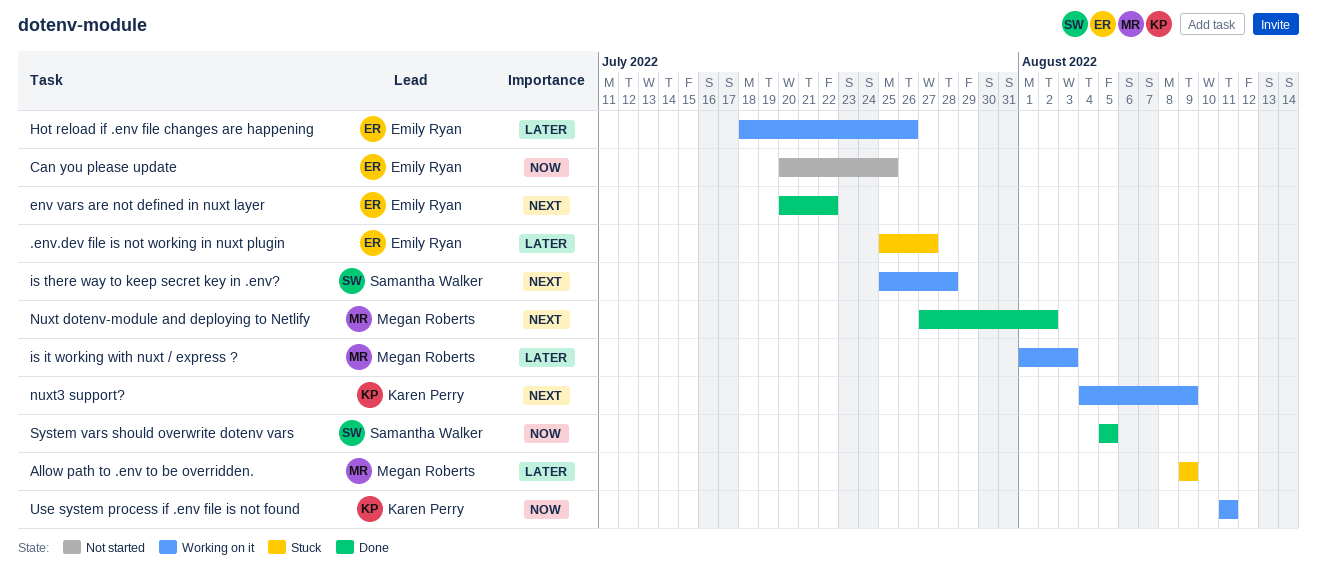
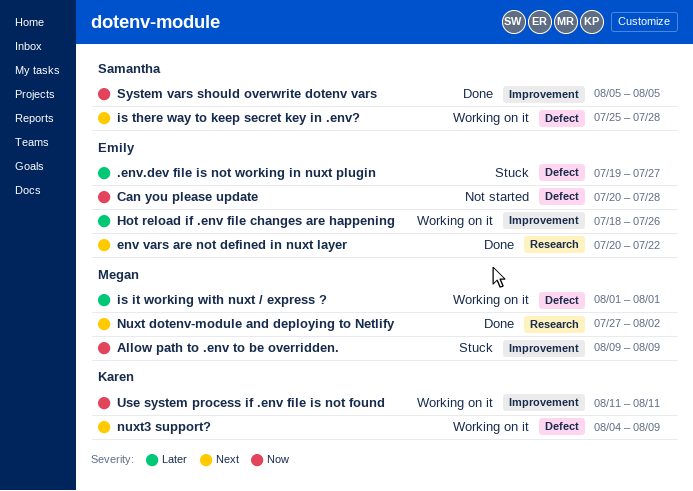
.env.dev file is not working in nuxt plugin, start: Jul 25 -> Jul 19
Allow path to .env to be overridden., priority: Later -> Now
Can you please update, due: Jul 25 -> Jul 28
is it working with nuxt / express ?, due: Aug 3 -> Aug 1

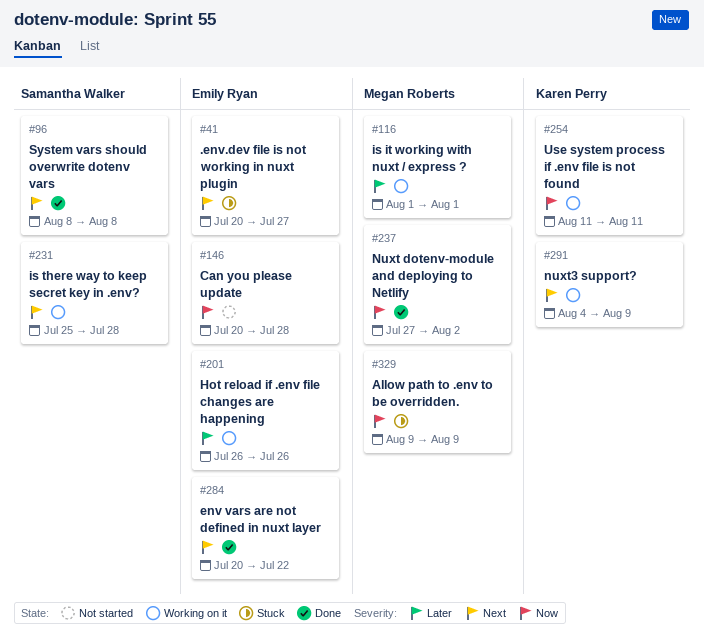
.env.dev file is not working in nuxt plugin, priority: Later -> Next
.env.dev file is not working in nuxt plugin, start: Jul 19 -> Jul 20
Hot reload if .env file changes are happening, start: Jul 18 -> Jul 26
Nuxt dotenv-module and deploying to Netlify, priority: Next -> Now
System vars should overwrite dotenv vars, priority: Now -> Next
System vars should overwrite dotenv vars, start: Aug 5 -> Aug 8
System vars should overwrite dotenv vars, due: Aug 5 -> Aug 8

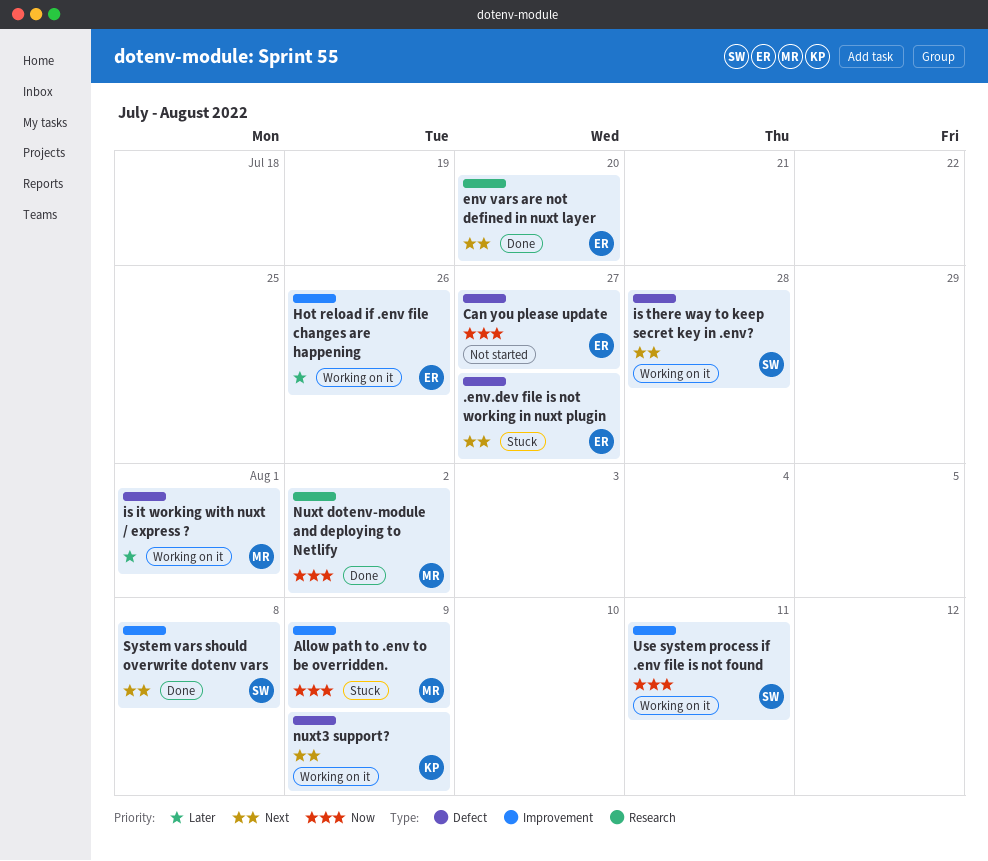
Can you please update, due: Jul 28 -> Jul 27
env vars are not defined in nuxt layer, due: Jul 22 -> Jul 20
Use system process if .env file is not found, owner: Karen Perry -> Samantha Walker

